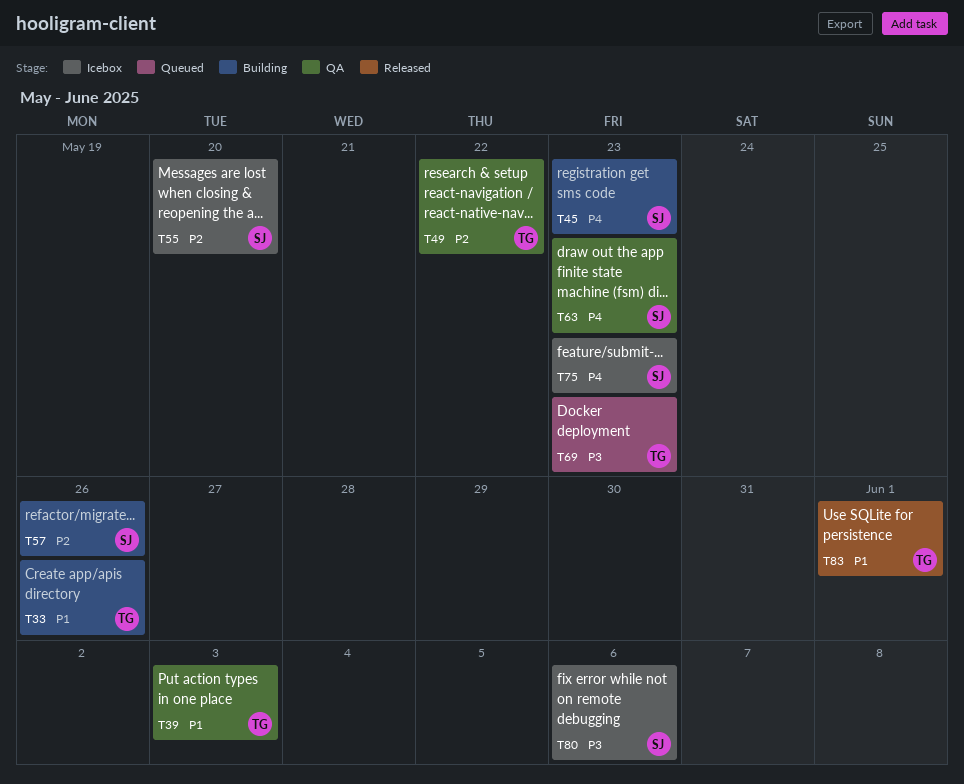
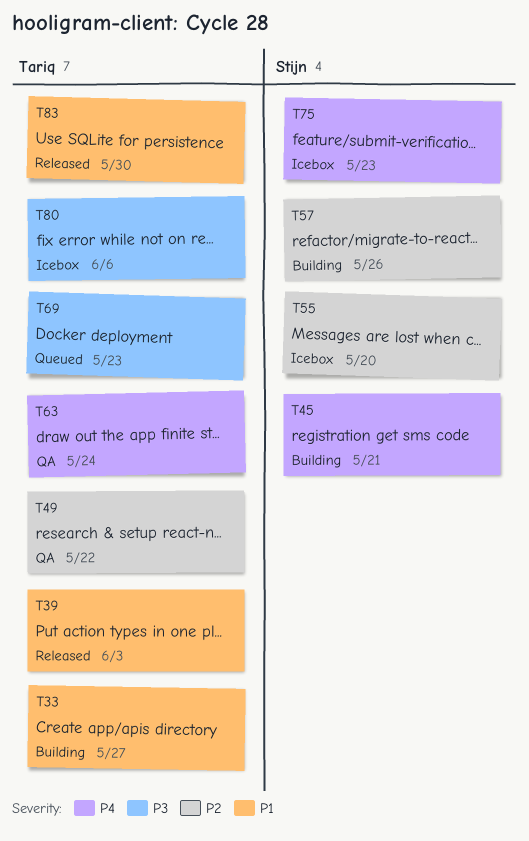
T33, due: May 26 -> May 27
T39, status: QA -> Released
T45, due: May 23 -> May 21
T63, owner: Stijn -> Tariq
T63, due: May 23 -> May 24
T80, owner: Stijn -> Tariq
T83, due: Jun 1 -> May 30

